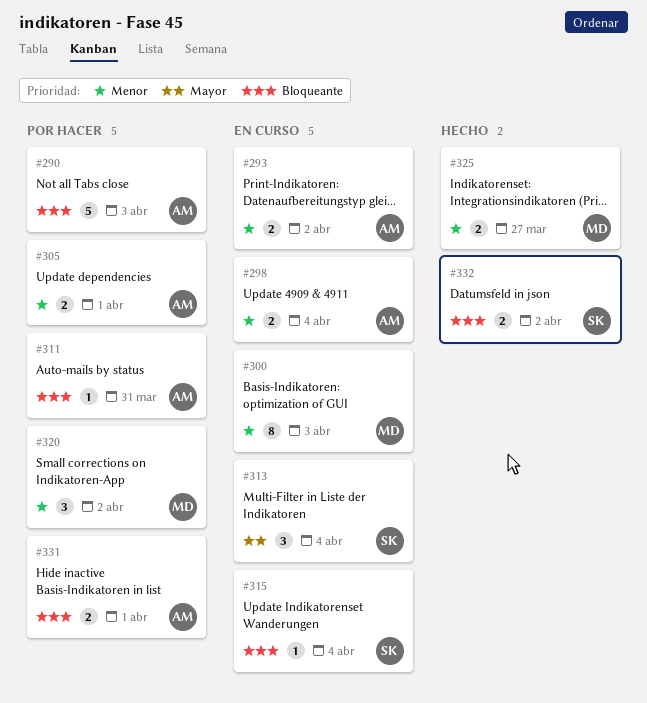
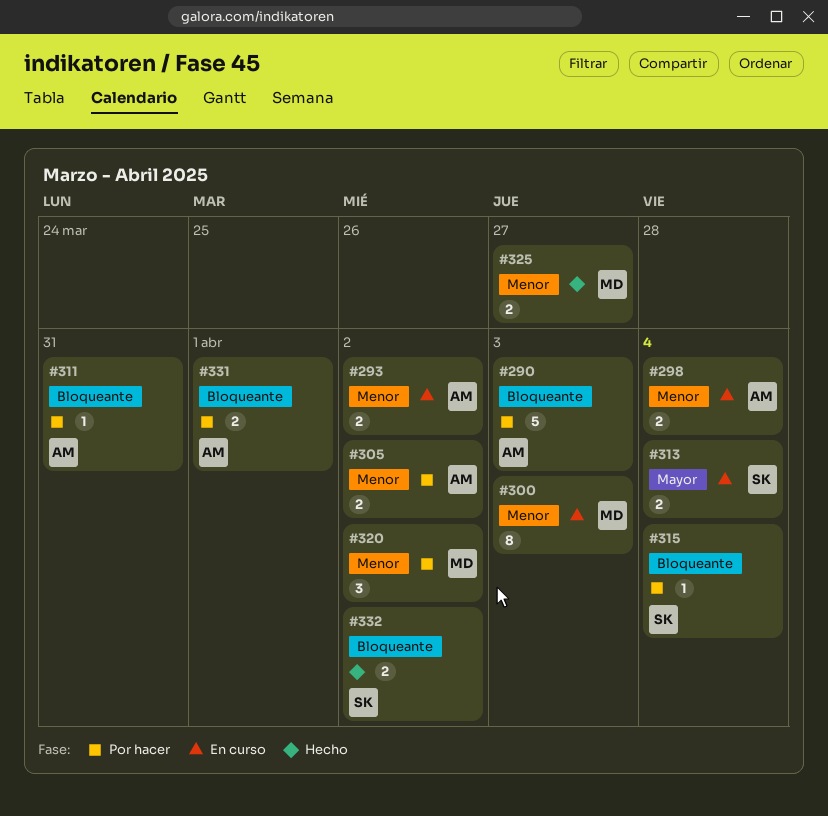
#305, due: Apr 1 -> Apr 2
#313, estimate: 3 -> 2
#315, status: En curso -> Por hacer

